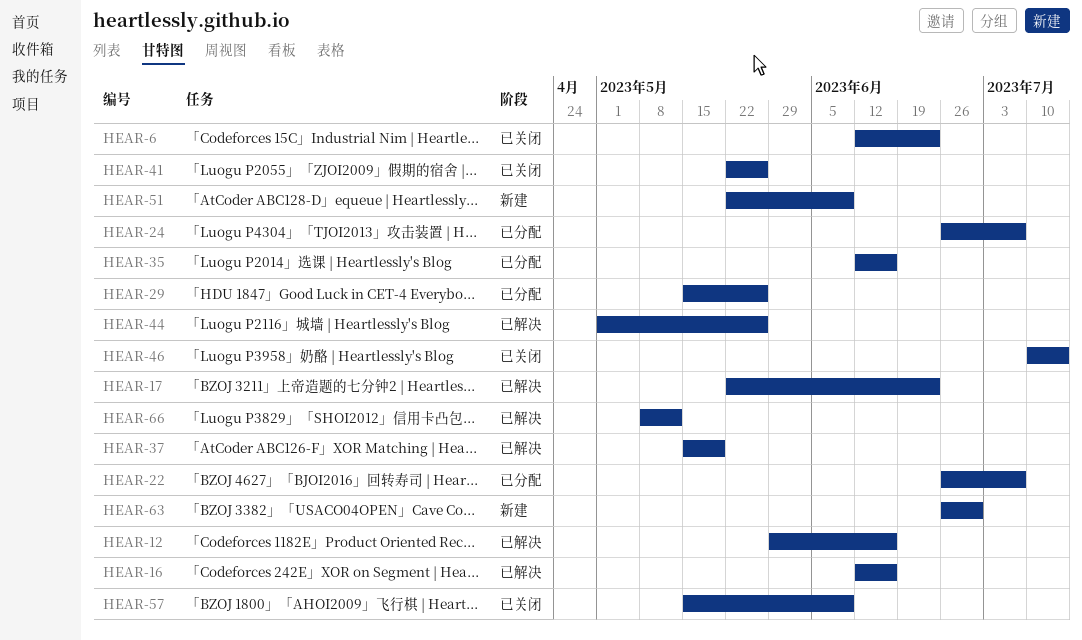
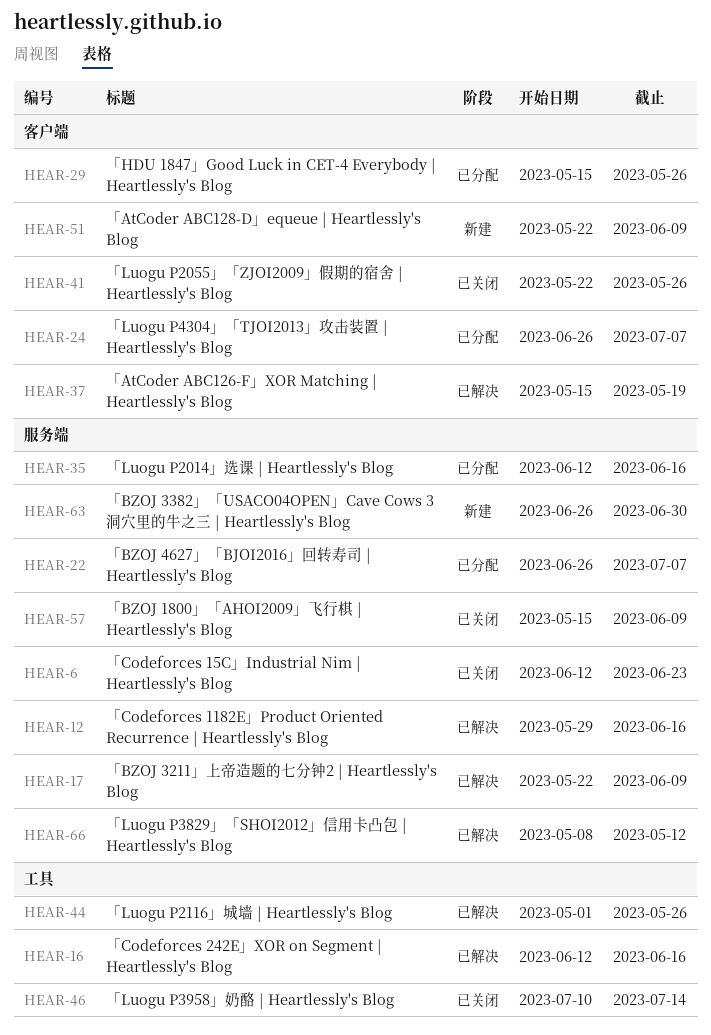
HEAR-17, due: Jun 23 -> Jun 9

